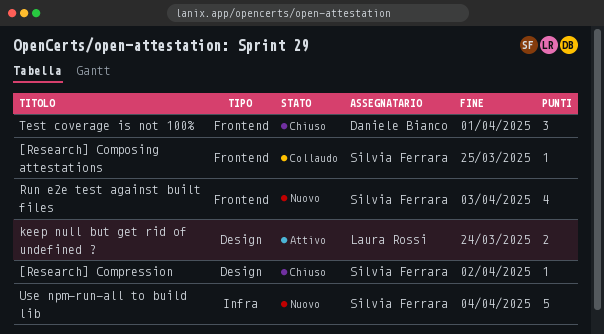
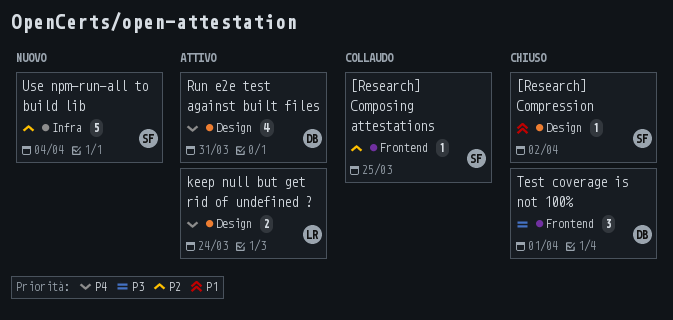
Run e2e test against built files, status: Nuovo -> Attivo
Run e2e test against built files, owner: Silvia Ferrara -> Daniele Bianco
Run e2e test against built files, label: Frontend -> Design
Run e2e test against built files, due: Apr 3 -> Mar 31

